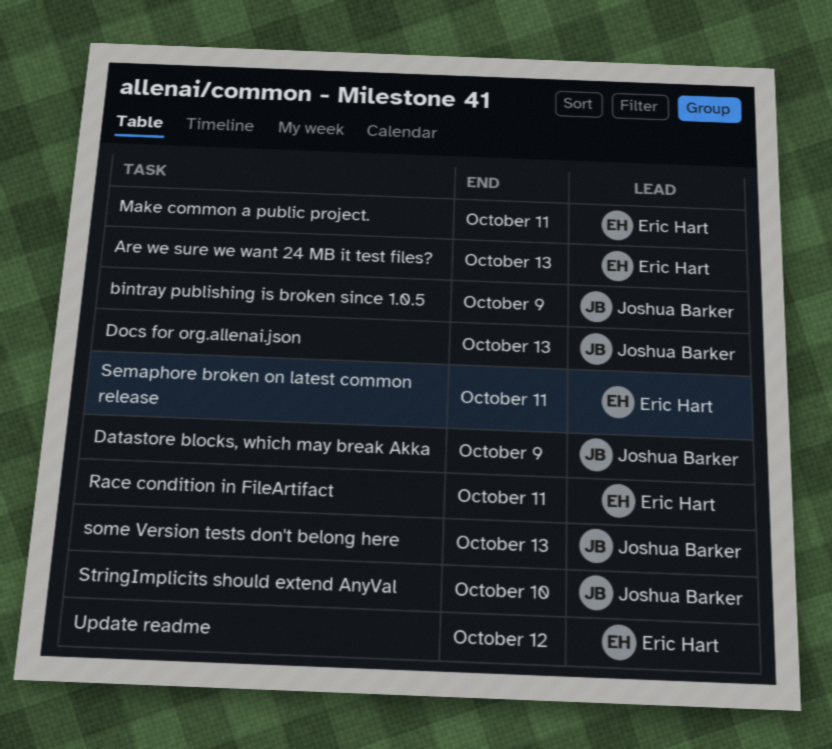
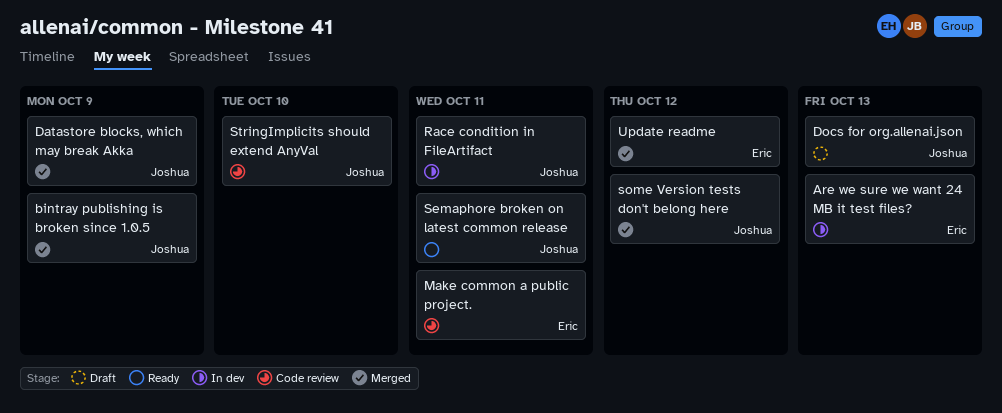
Race condition in FileArtifact, owner: Eric Hart -> Joshua Barker
Semaphore broken on latest common release, owner: Eric Hart -> Joshua Barker
some Version tests don't belong here, due: Oct 13 -> Oct 12

